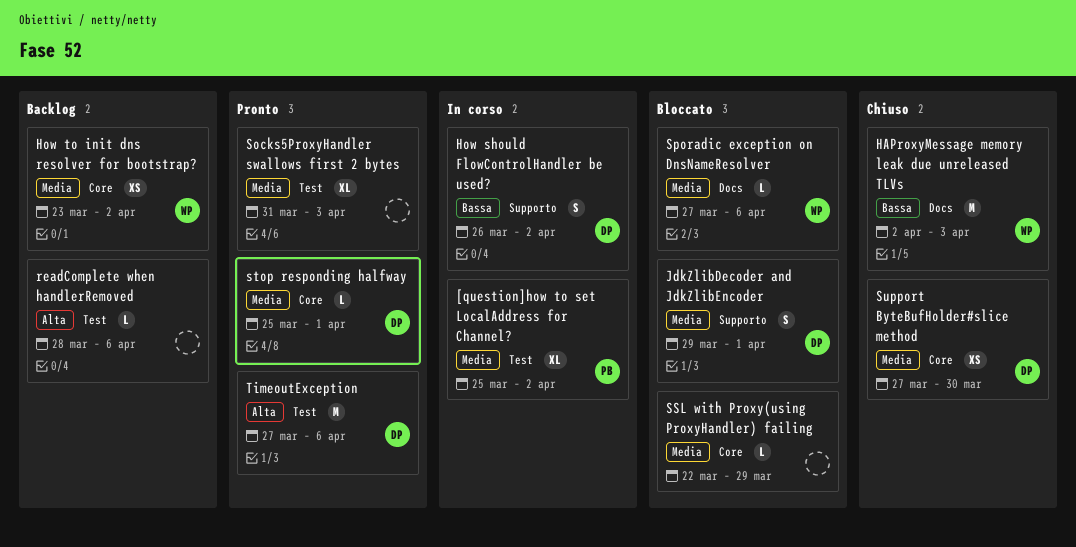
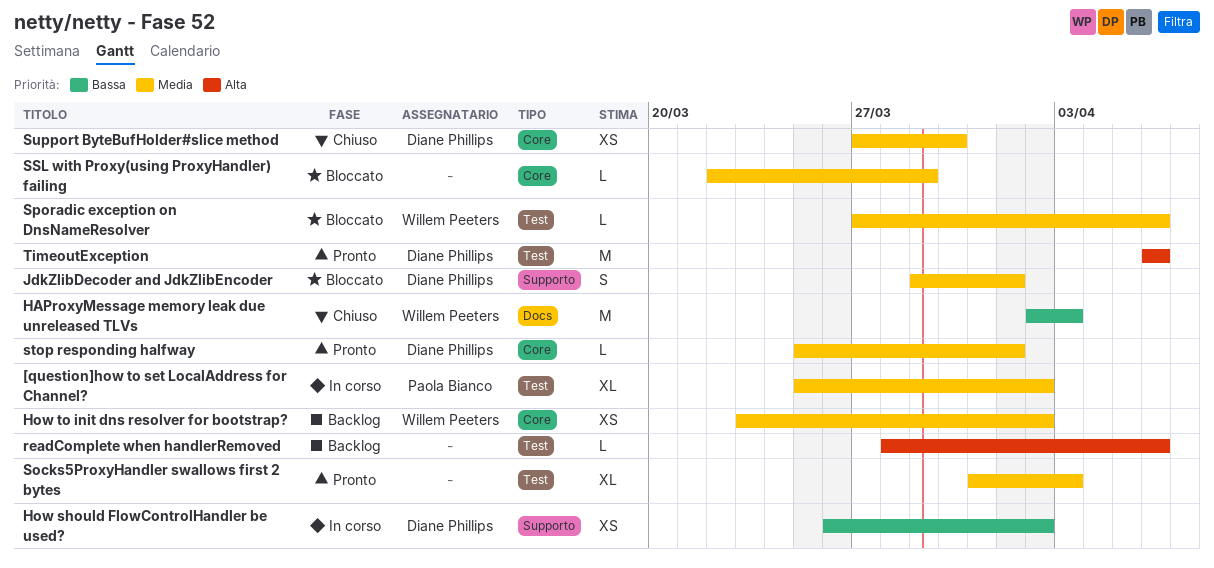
How should FlowControlHandler be used?, estimate: S -> XS
Sporadic exception on DnsNameResolver, label: Docs -> Test
TimeoutException, start: Mar 27 -> Apr 6

